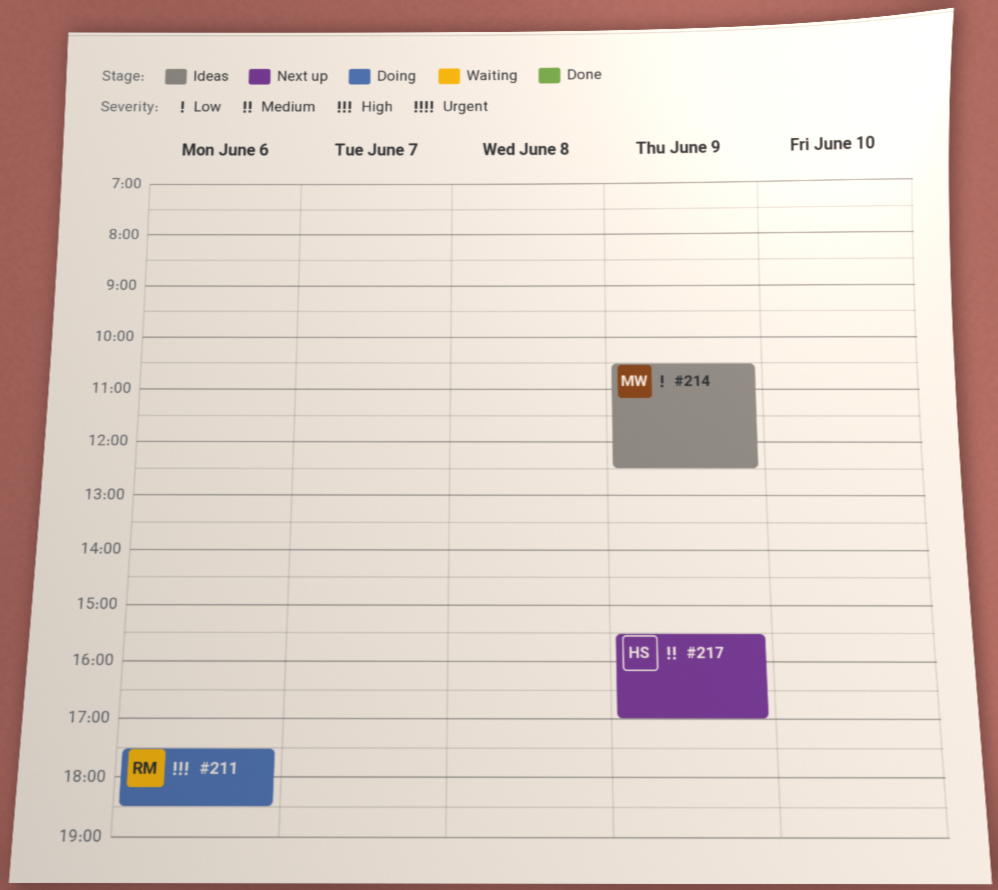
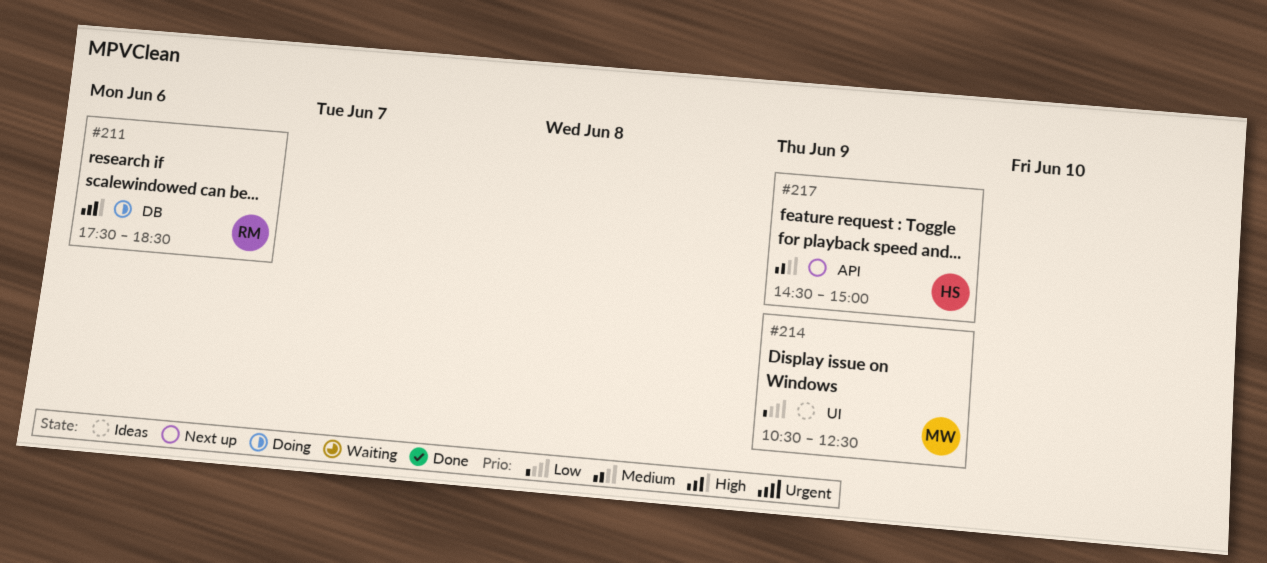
#217, begins: 15:30 -> 14:30
#217, ends: 17:00 -> 15:00

